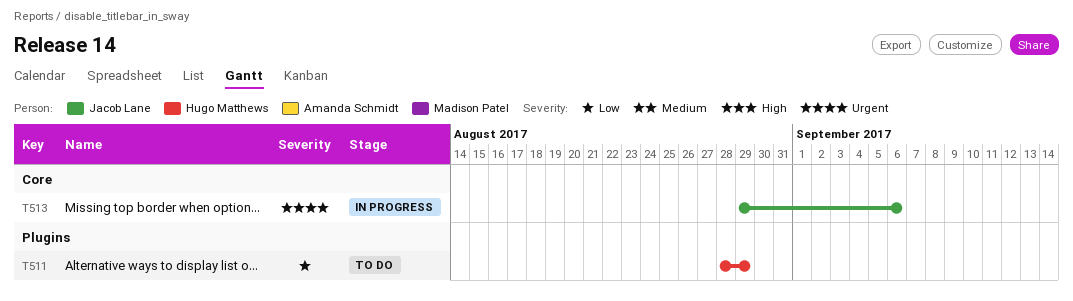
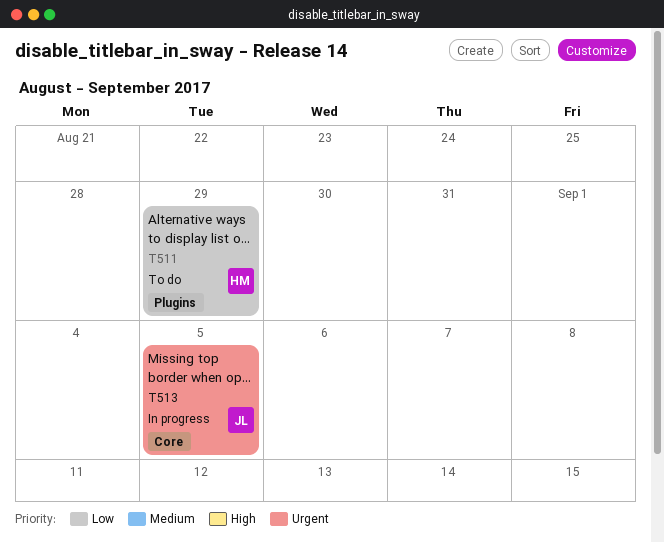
T513, due: Sep 6 -> Sep 5

